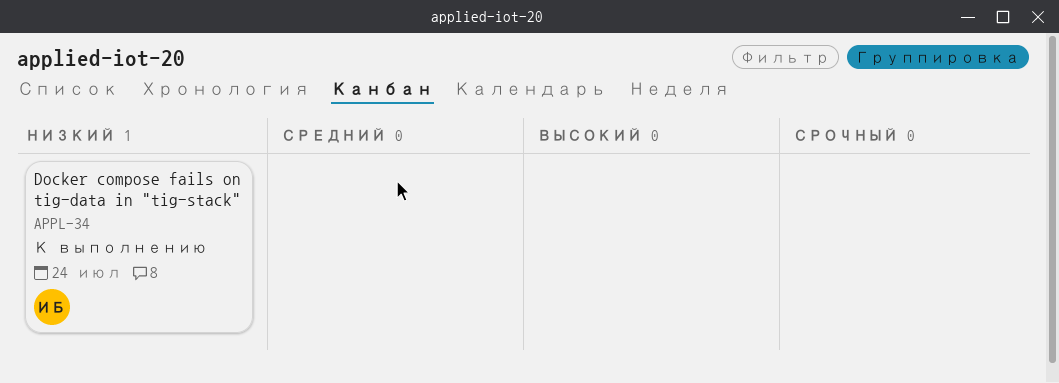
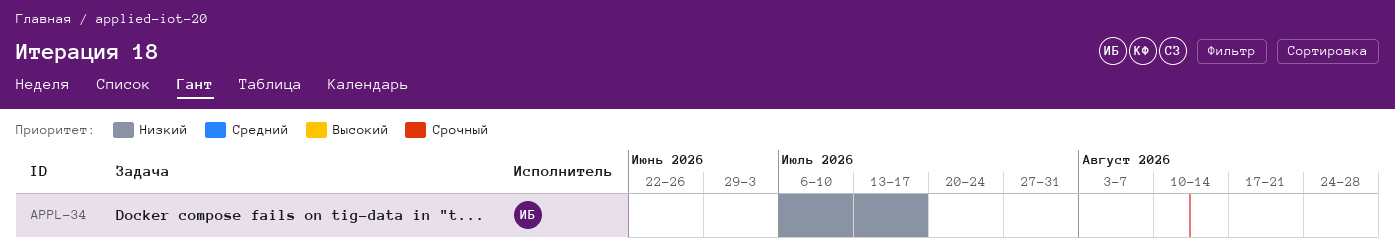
APPL-34, due: Jul 24 -> Jul 17

